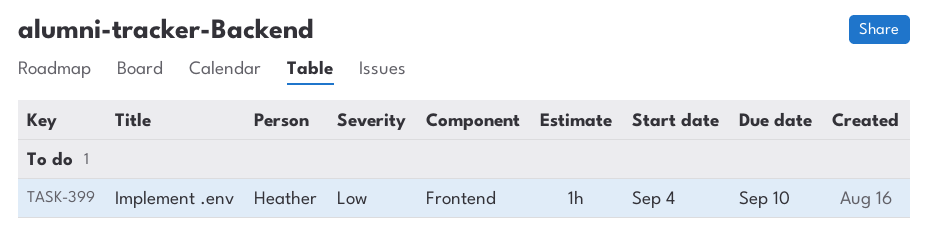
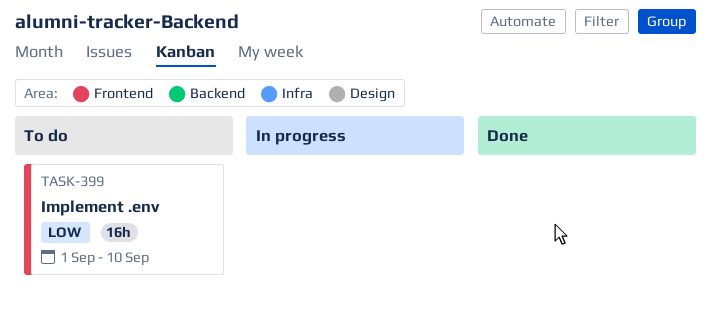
TASK-399, estimate: 1h -> 16h
TASK-399, start: Sep 4 -> Sep 1

